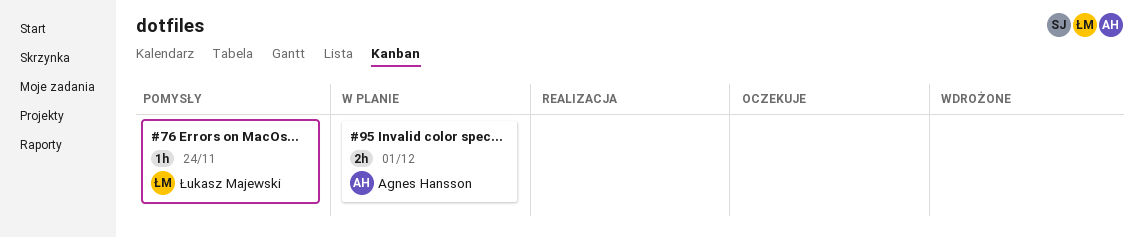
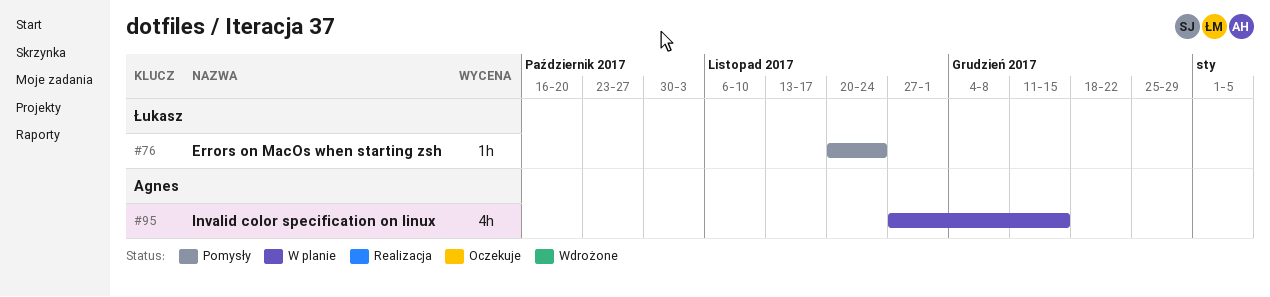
#95, estimate: 2h -> 4h
#95, due: Dec 1 -> Dec 15

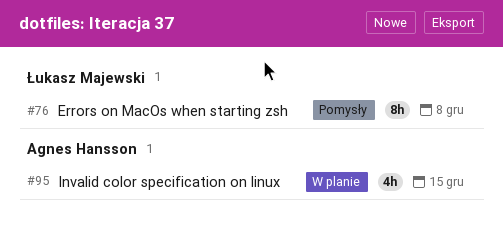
#76, estimate: 1h -> 8h
#76, due: Nov 24 -> Dec 8

